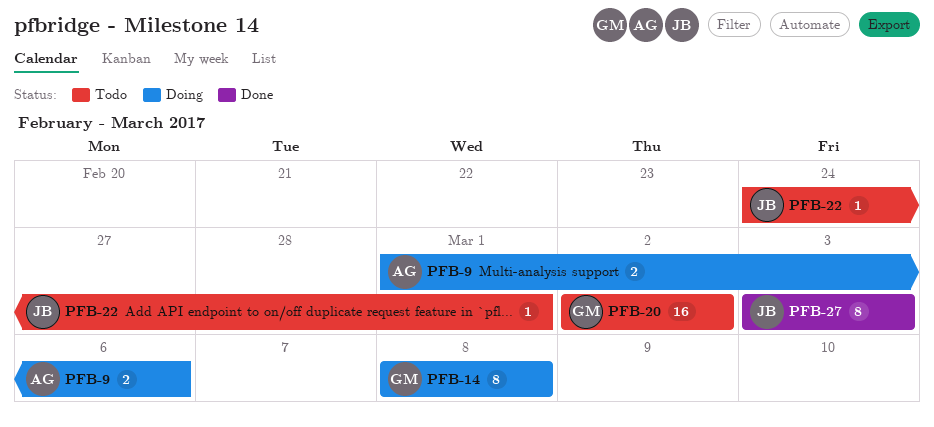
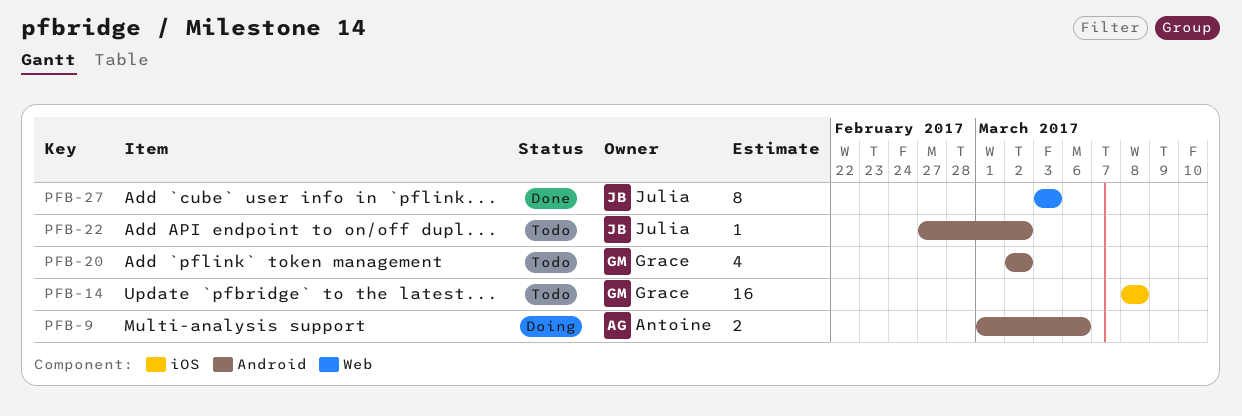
PFB-14, status: Doing -> Todo
PFB-14, estimate: 8 -> 16
PFB-20, estimate: 16 -> 4
PFB-22, start: Feb 24 -> Feb 27
PFB-22, due: Mar 1 -> Mar 2

